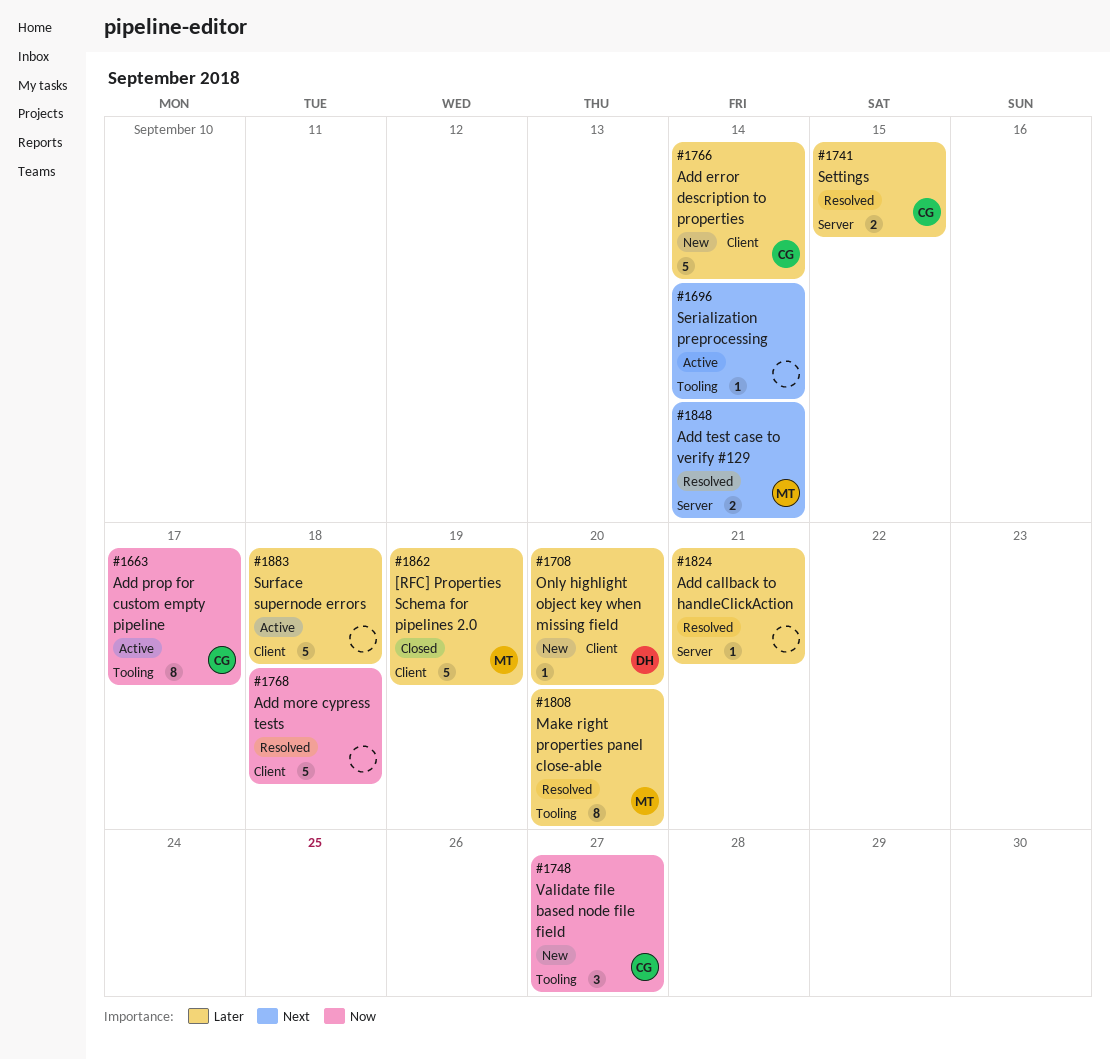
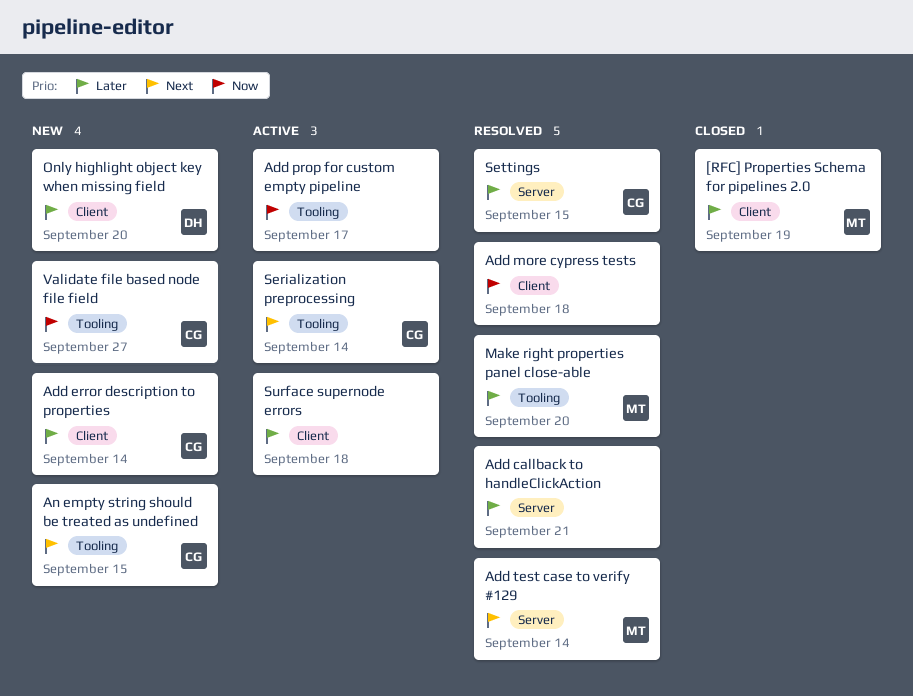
Add prop for custom empty pipeline, owner: CG -> none
An empty string should be treated as undefined: none -> present
Serialization preprocessing, owner: none -> CG

